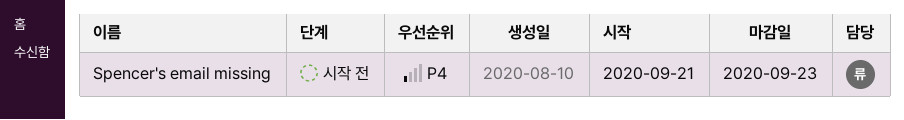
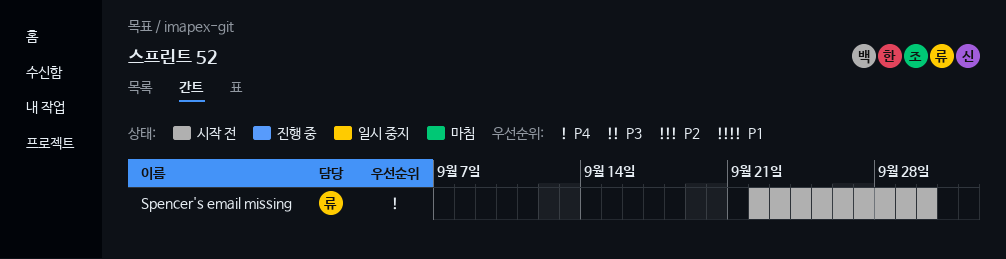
Spencer's email missing, start: Sep 21 -> Sep 22
Spencer's email missing, due: Sep 23 -> Sep 30

